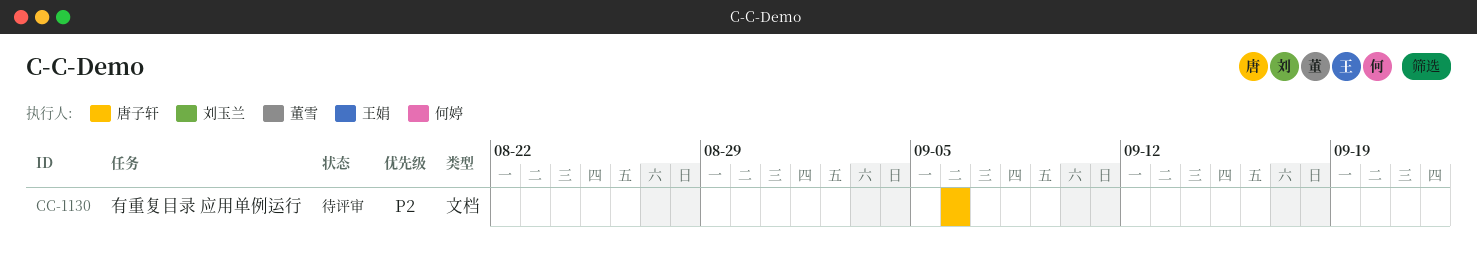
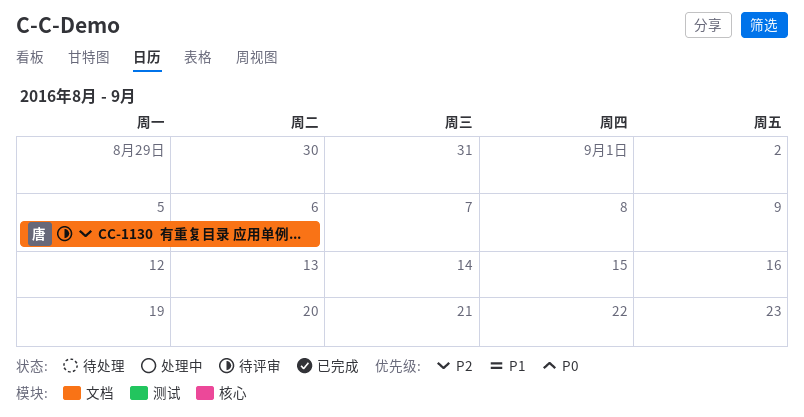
CC-1130, start: Sep 6 -> Sep 5

